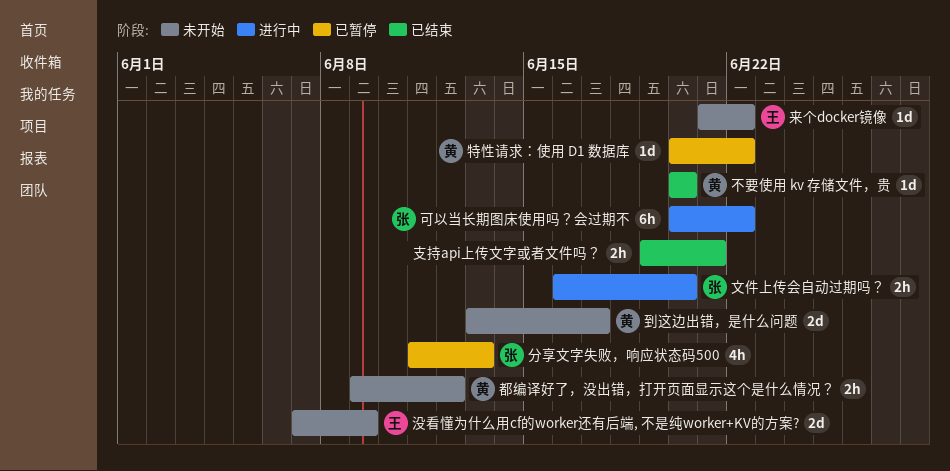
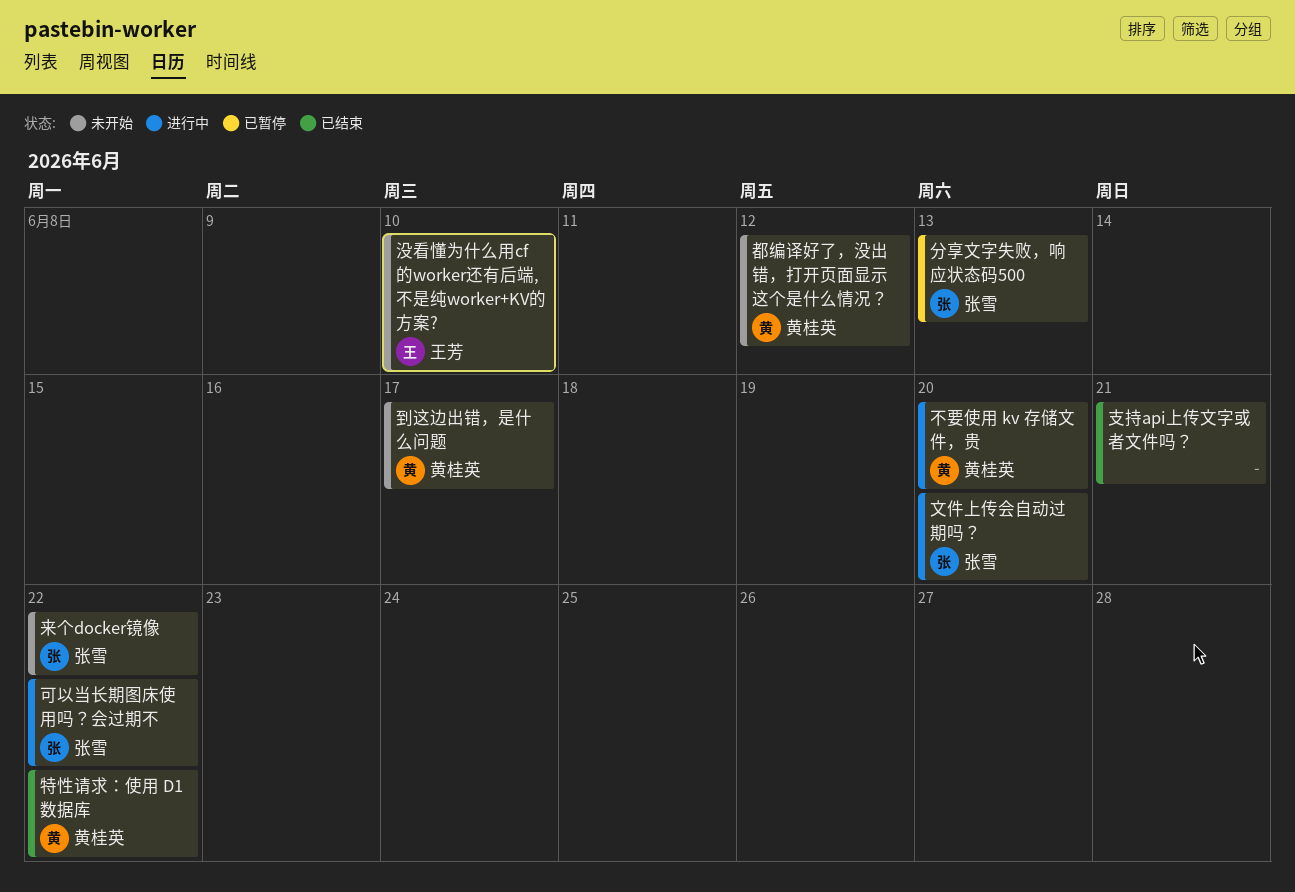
不要使用 kv 存储文件，贵, status: 已结束 -> 进行中
来个docker镜像, owner: 王芳 -> 张雪
没看懂为什么用cf的worker还有后端, 不是纯worker+KV的方案?, due: Jun 9 -> Jun 10
特性请求：使用 D1 数据库, status: 已暂停 -> 已结束

